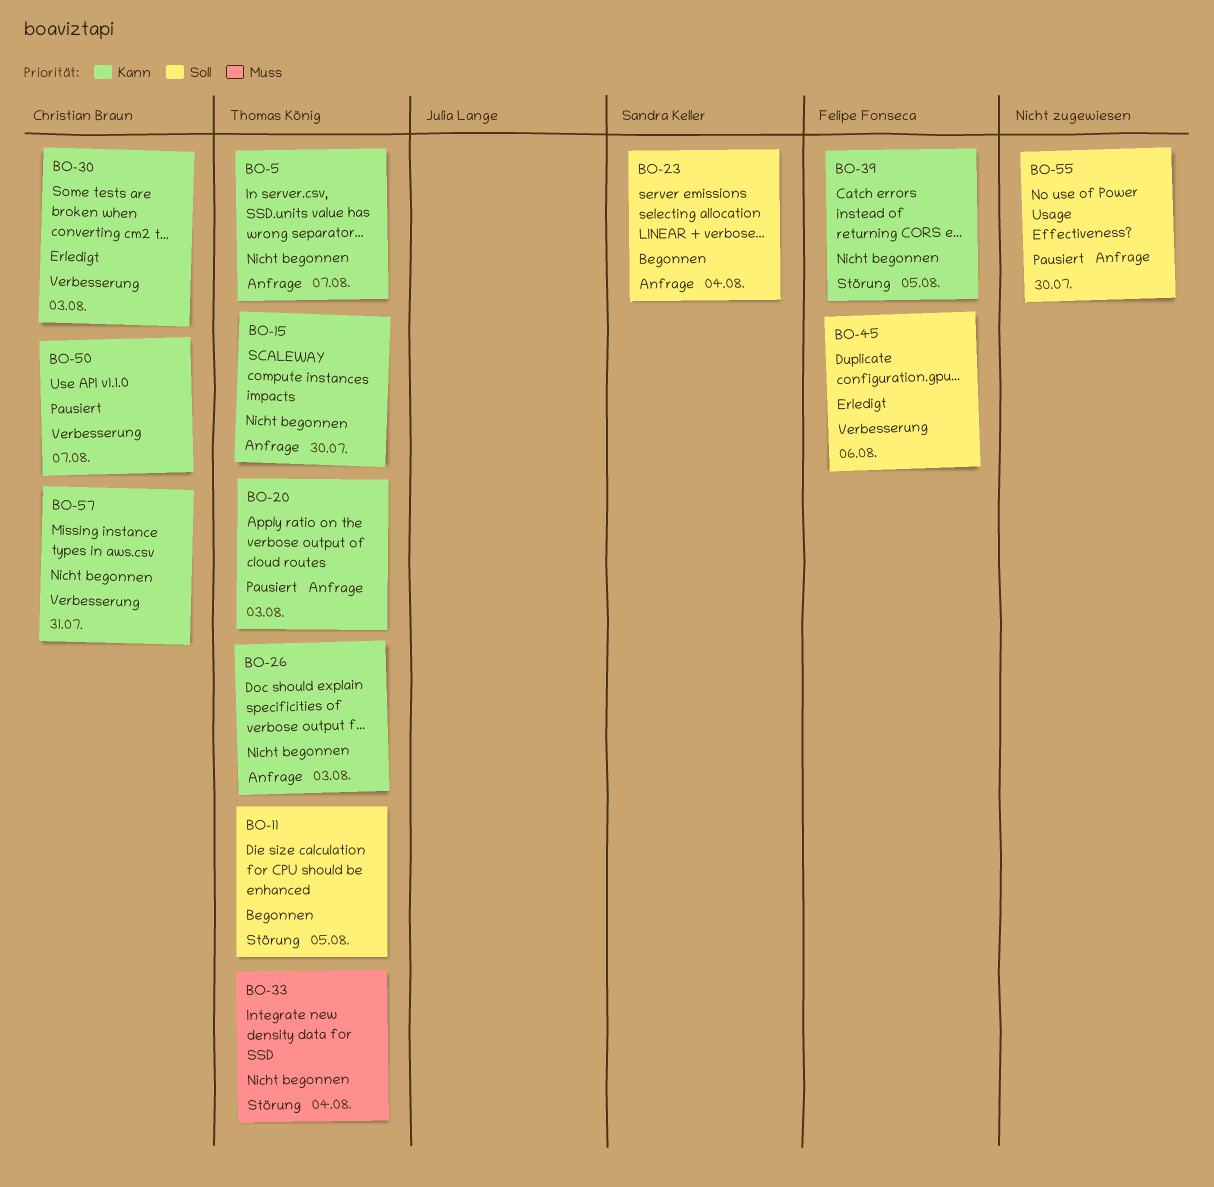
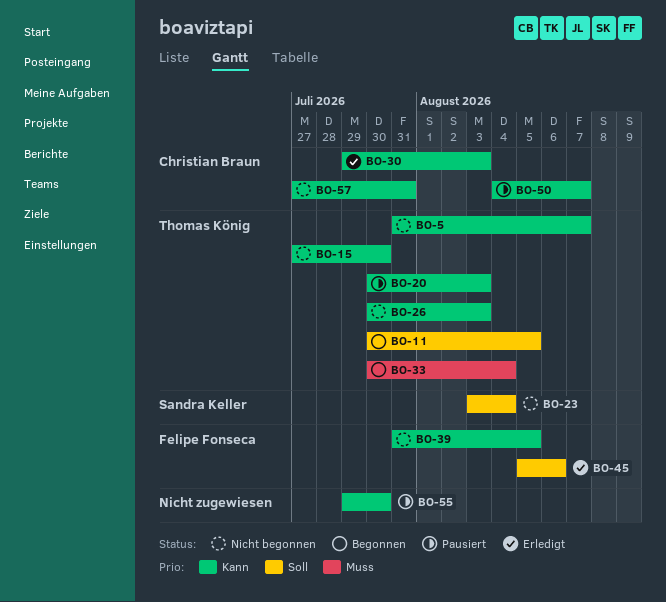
BO-23, status: Begonnen -> Nicht begonnen
BO-33, status: Nicht begonnen -> Begonnen
BO-55, priority: Soll -> Kann

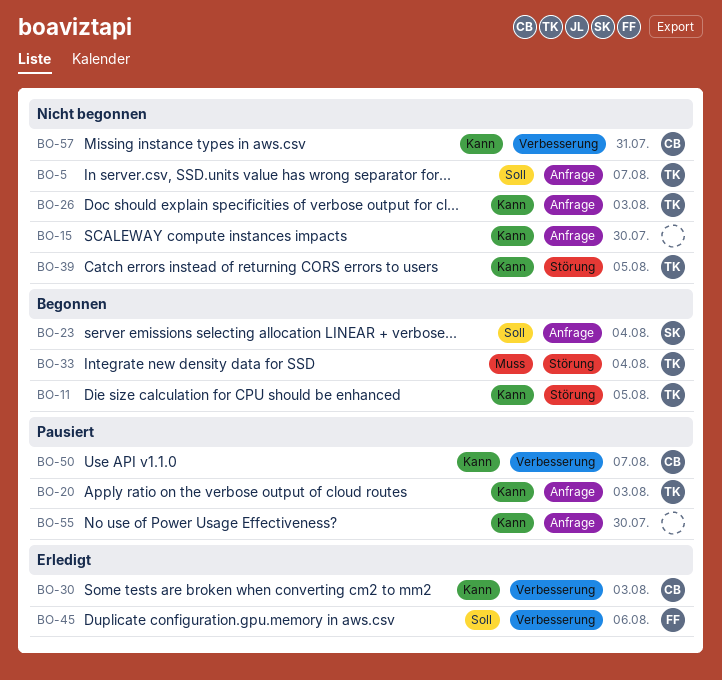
BO-5, priority: Kann -> Soll
BO-11, priority: Soll -> Kann
BO-15, owner: Thomas König -> none
BO-23, status: Nicht begonnen -> Begonnen
BO-39, owner: Felipe Fonseca -> Thomas König

